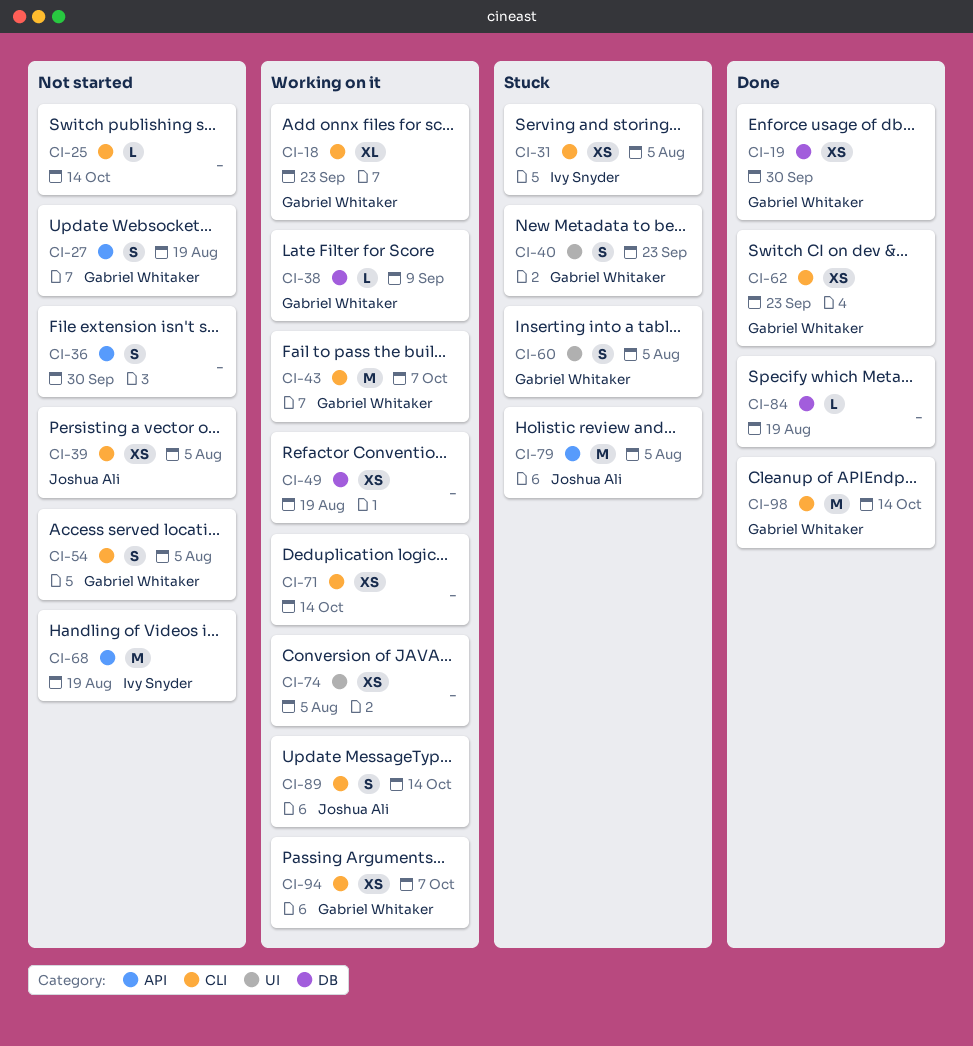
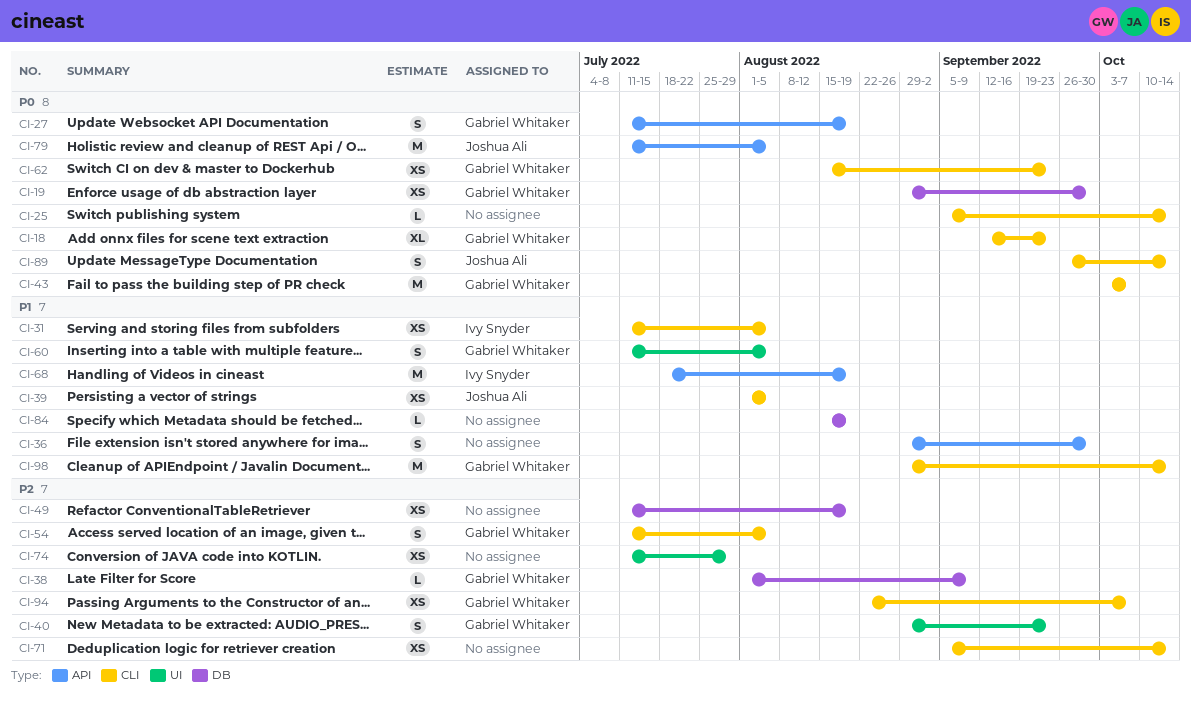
CI-74, due: Aug 5 -> Jul 29

